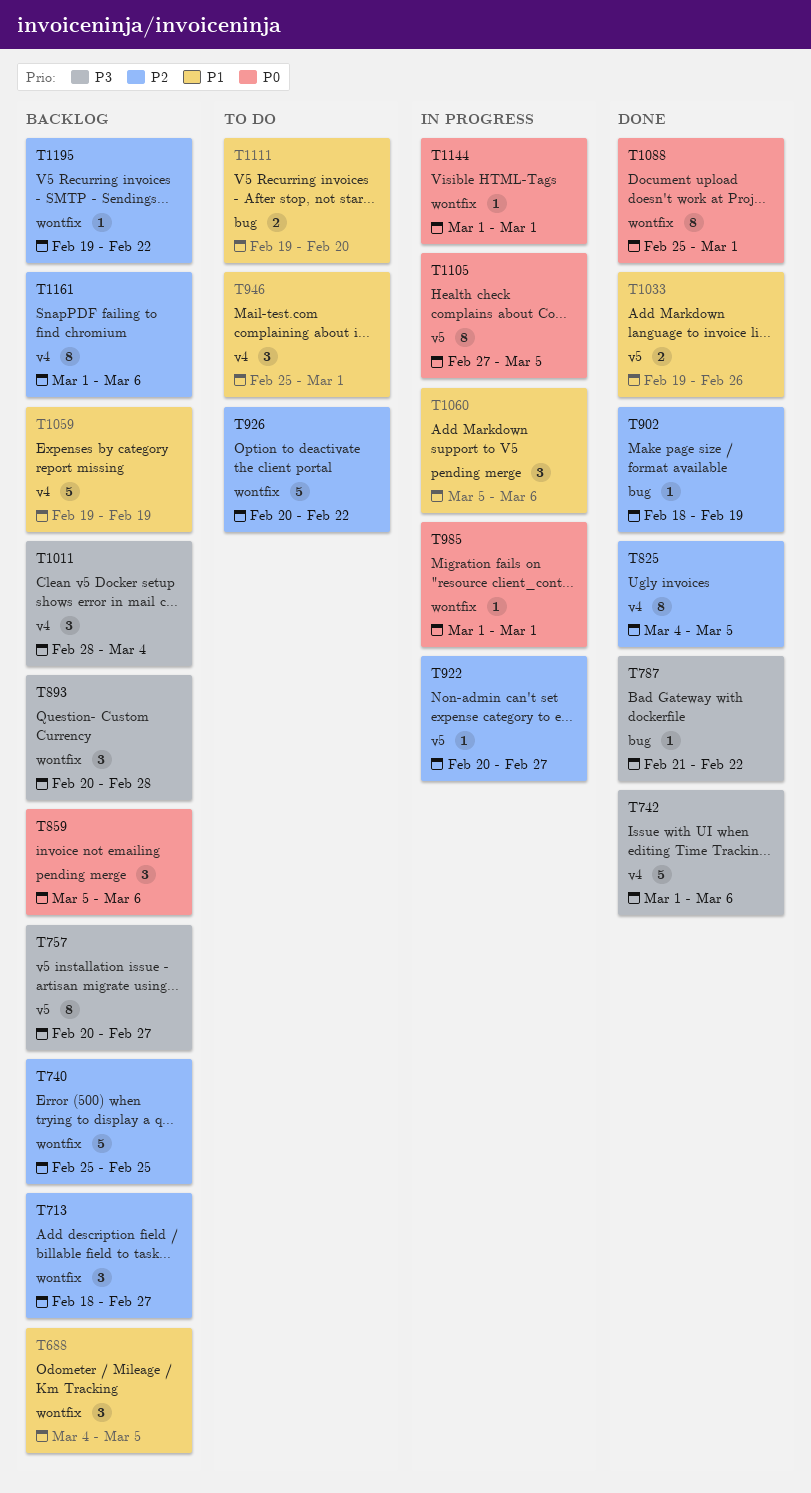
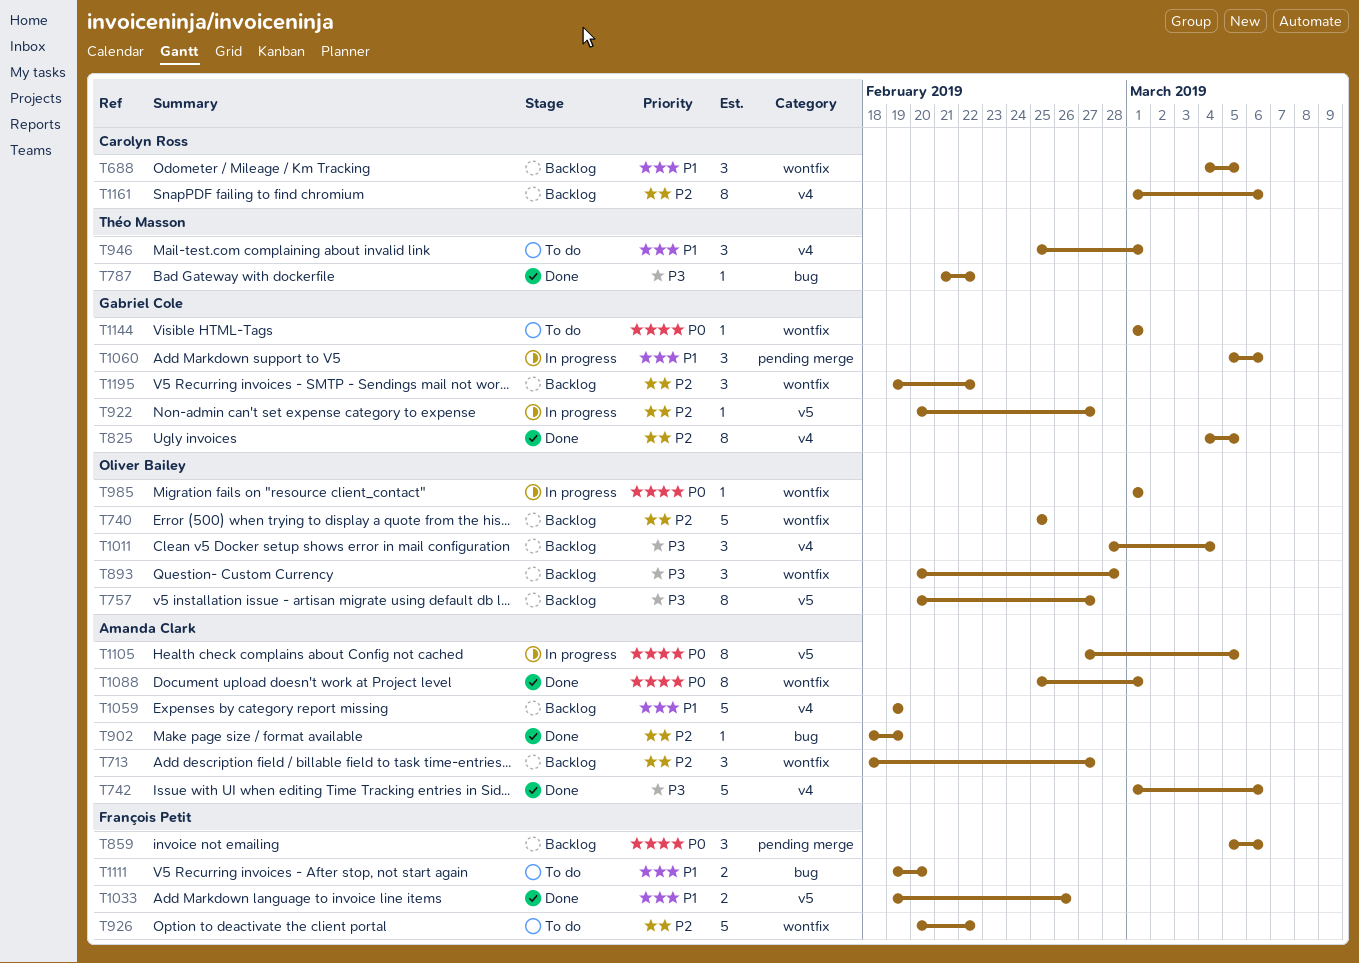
T1144, status: In progress -> To do
T1195, estimate: 1 -> 3

